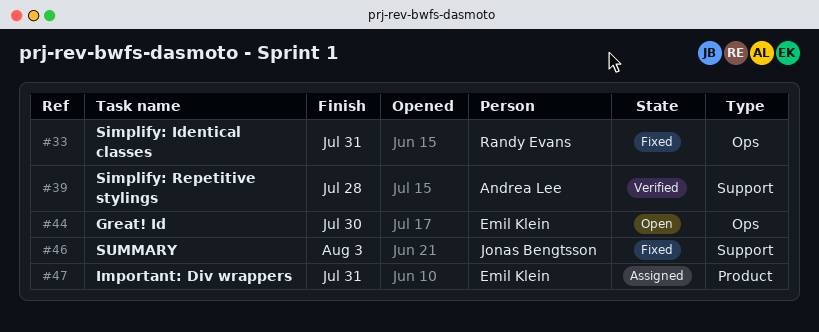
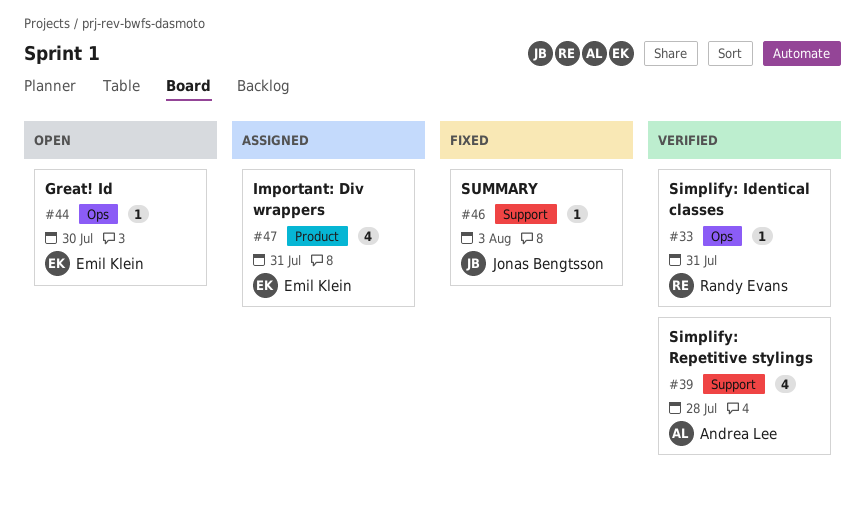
#33, status: Fixed -> Verified

